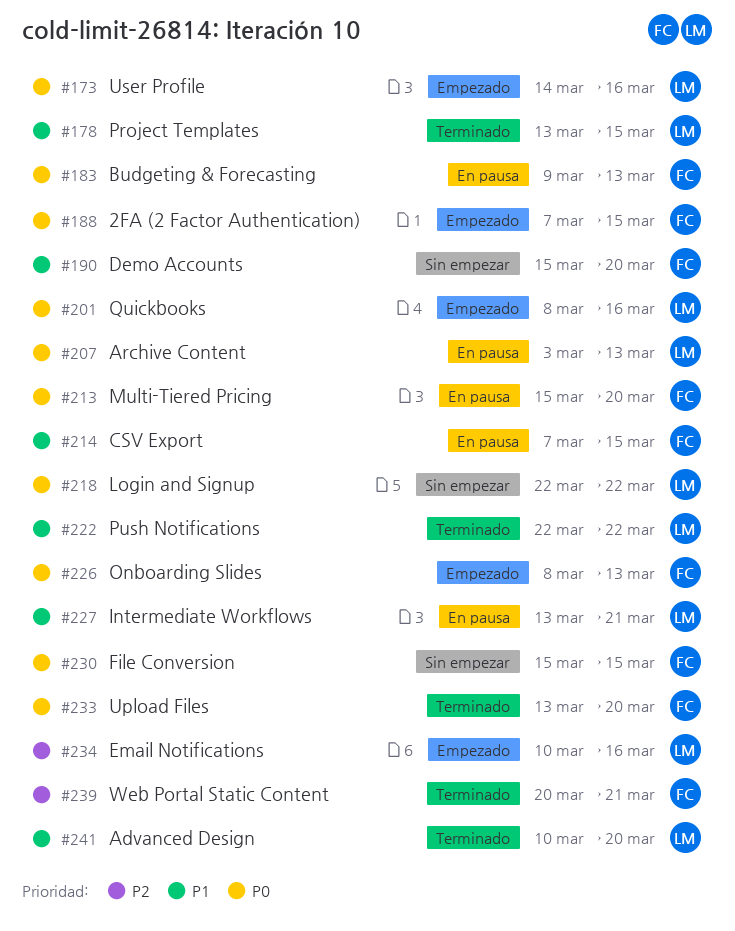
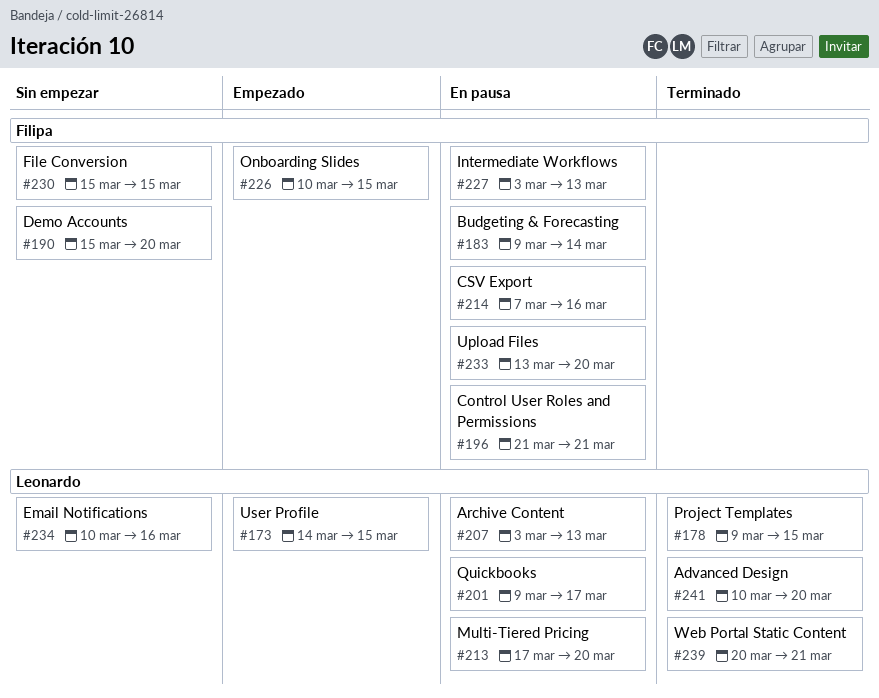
#173, due: Mar 16 -> Mar 15
#178, start: Mar 13 -> Mar 9
#183, due: Mar 13 -> Mar 14
#188: present -> none
#196: none -> present
#201, status: Empezado -> En pausa
#201, start: Mar 8 -> Mar 9
#201, due: Mar 16 -> Mar 17
#213, owner: Filipa -> Leonardo
#213, start: Mar 15 -> Mar 17
#214, due: Mar 15 -> Mar 16
#218: present -> none
#222: present -> none
#226, start: Mar 8 -> Mar 10
#226, due: Mar 13 -> Mar 15
#227, owner: Leonardo -> Filipa
#227, start: Mar 13 -> Mar 3
#227, due: Mar 21 -> Mar 13
#233, status: Terminado -> En pausa
#234, status: Empezado -> Sin empezar
#239, owner: Filipa -> Leonardo

